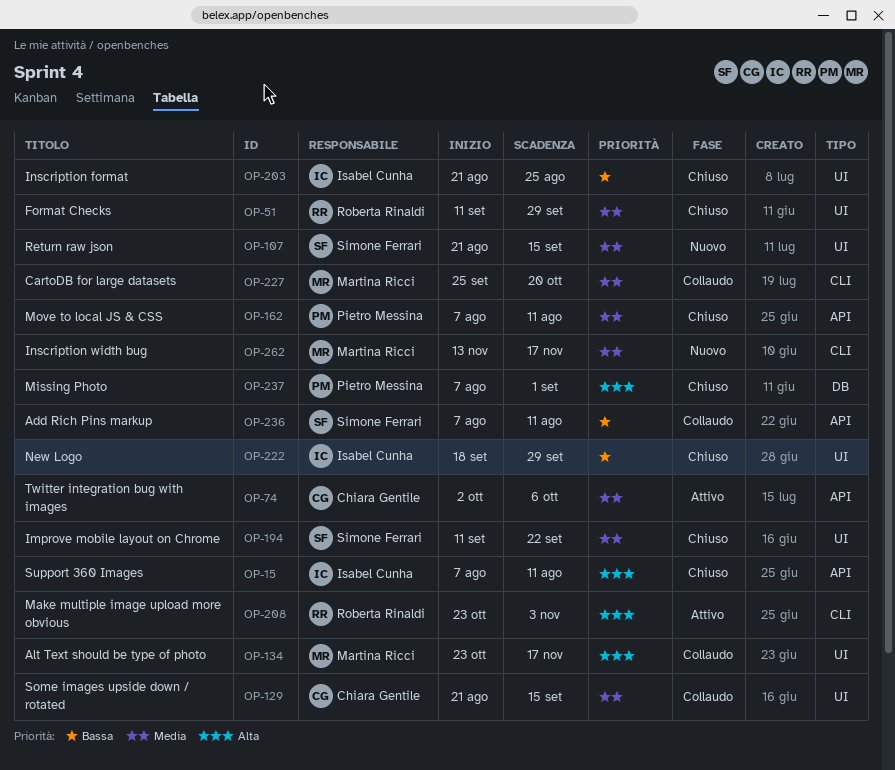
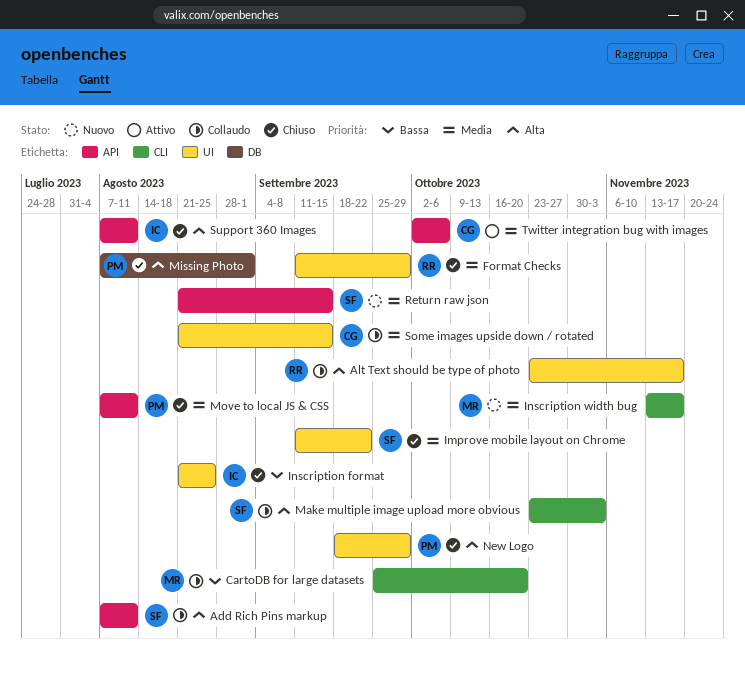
Add Rich Pins markup, priority: Bassa -> Alta
Alt Text should be type of photo, owner: Martina Ricci -> Roberta Rinaldi
CartoDB for large datasets, priority: Media -> Bassa
Make multiple image upload more obvious, status: Attivo -> Collaudo
Make multiple image upload more obvious, owner: Roberta Rinaldi -> Simone Ferrari
New Logo, owner: Isabel Cunha -> Pietro Messina
New Logo, priority: Bassa -> Alta
Return raw json, label: UI -> API

